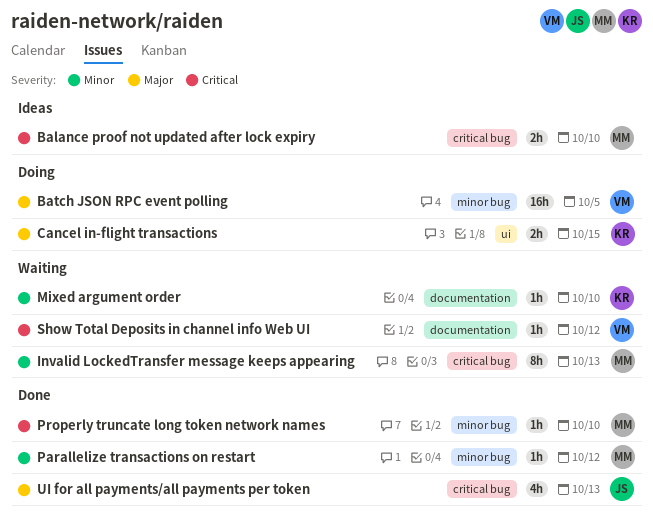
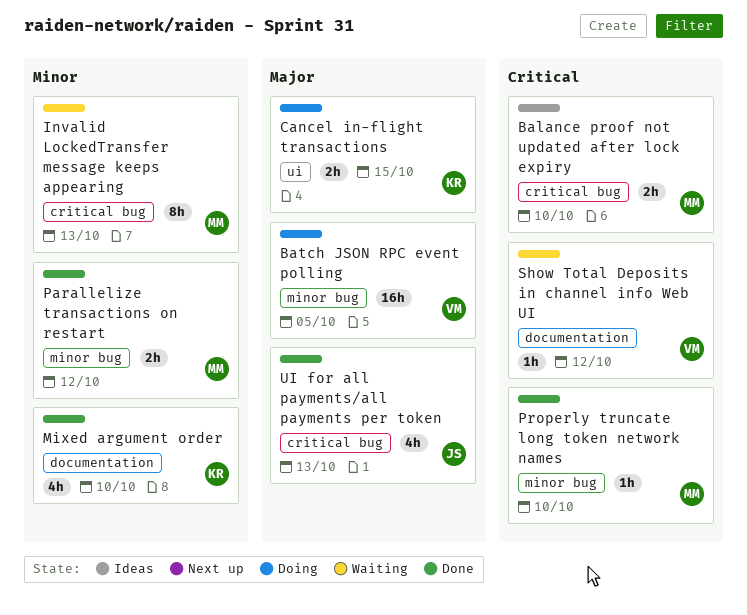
Mixed argument order, status: Waiting -> Done
Mixed argument order, estimate: 1h -> 4h
Parallelize transactions on restart, estimate: 1h -> 2h

